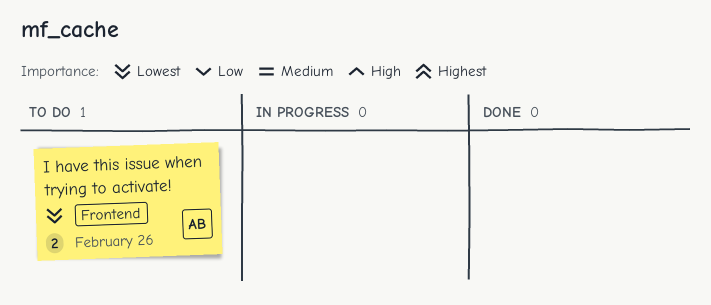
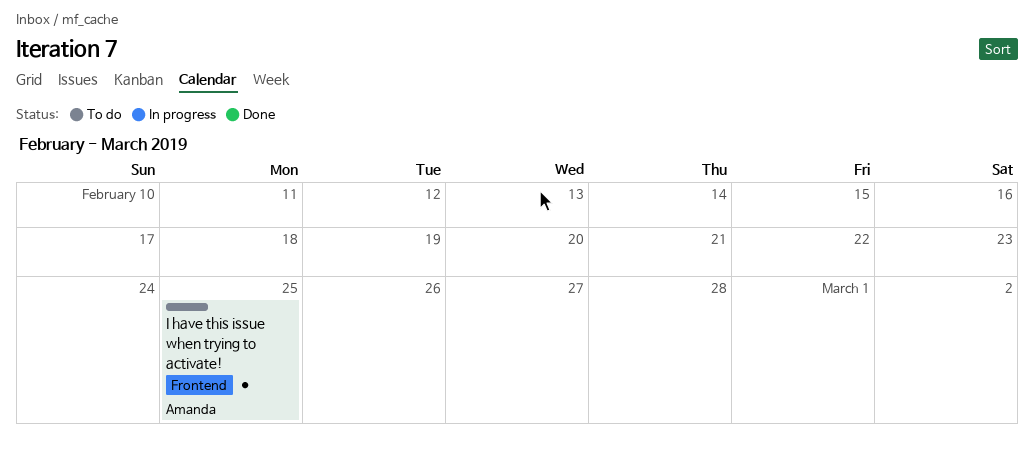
I have this issue when trying to activate!, estimate: 2 -> 1
I have this issue when trying to activate!, due: Feb 26 -> Feb 25

